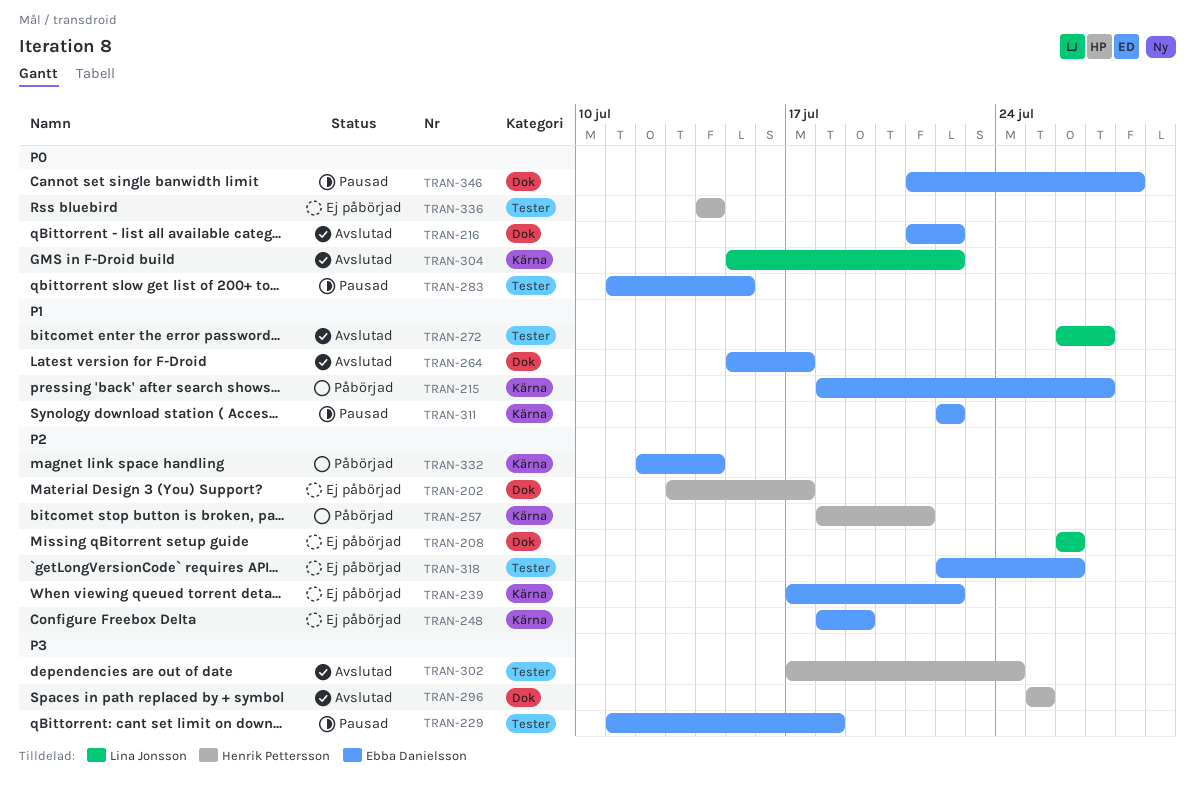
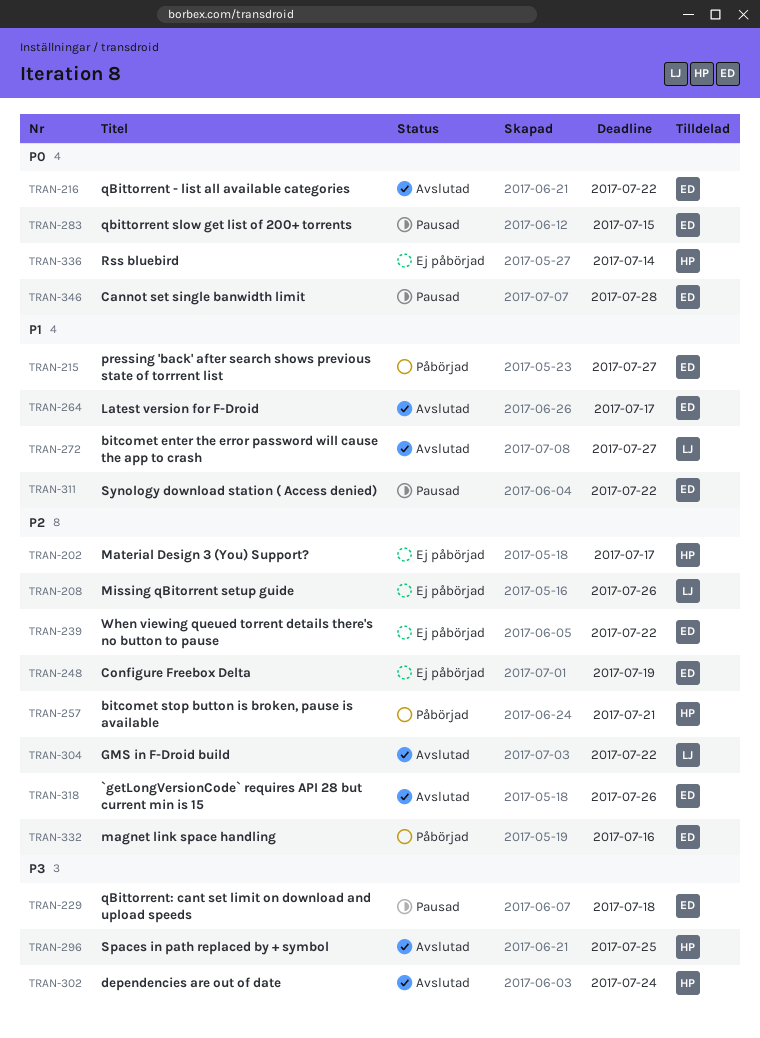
TRAN-304, priority: P0 -> P2
TRAN-318, status: Ej påbörjad -> Avslutad
TRAN-332, due: Jul 14 -> Jul 16

